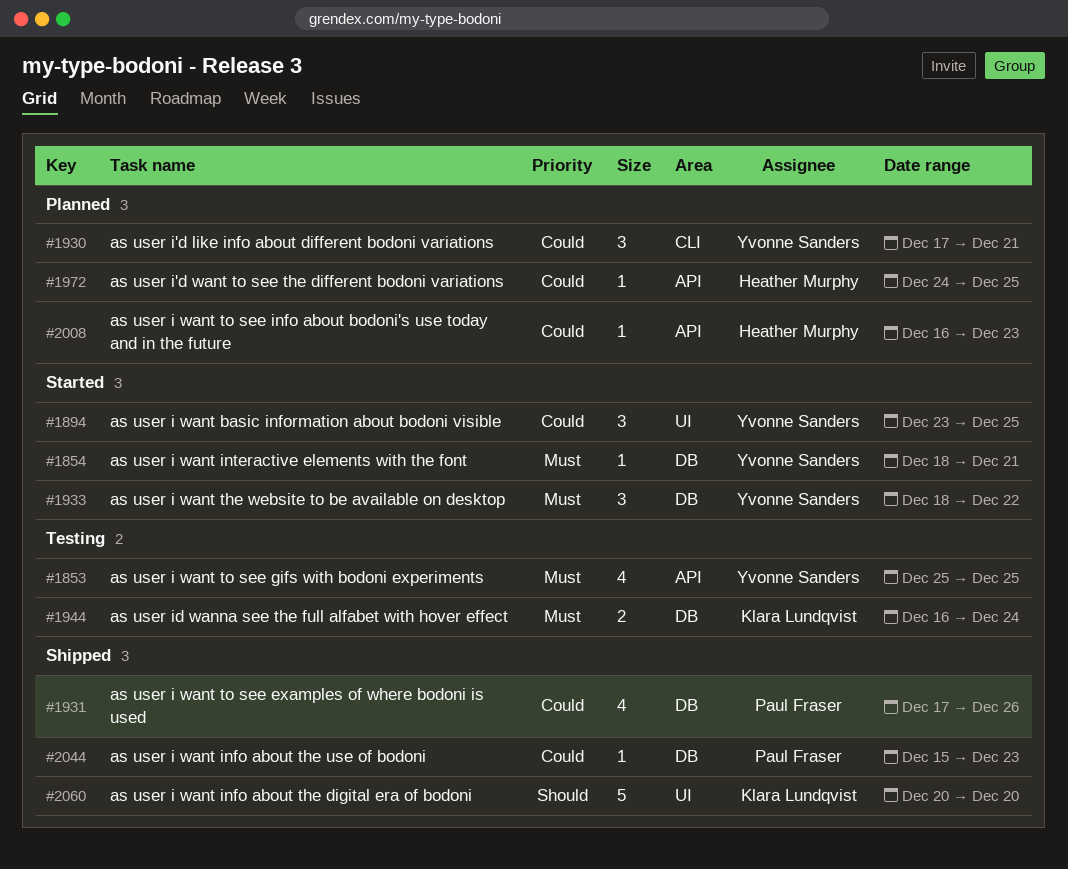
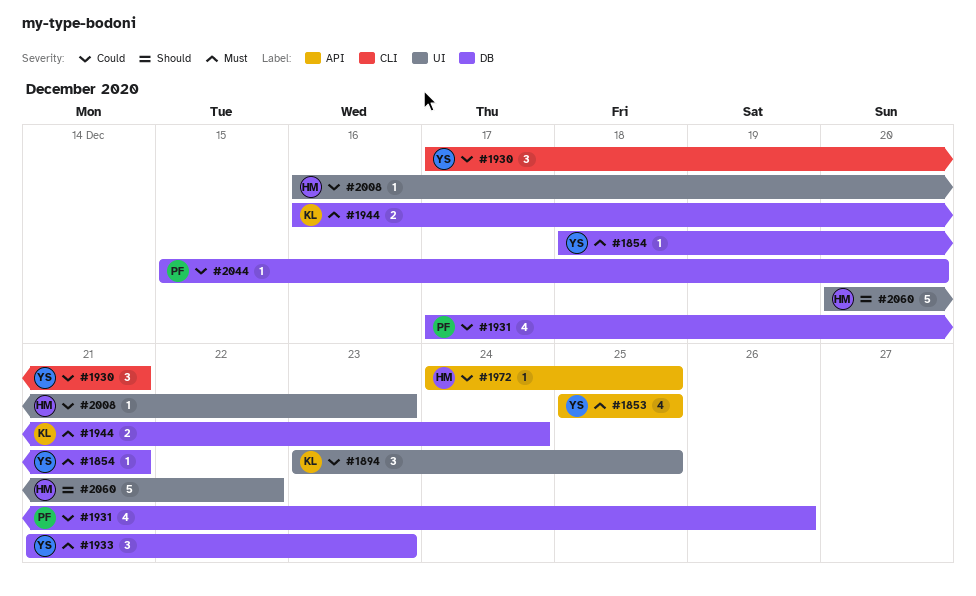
#1894, owner: Yvonne Sanders -> Klara Lundqvist
#1933, start: Dec 18 -> Dec 21
#1933, due: Dec 22 -> Dec 23
#2008, label: API -> UI
#2044, due: Dec 23 -> Dec 20
#2060, owner: Klara Lundqvist -> Heather Murphy
#2060, due: Dec 20 -> Dec 22

